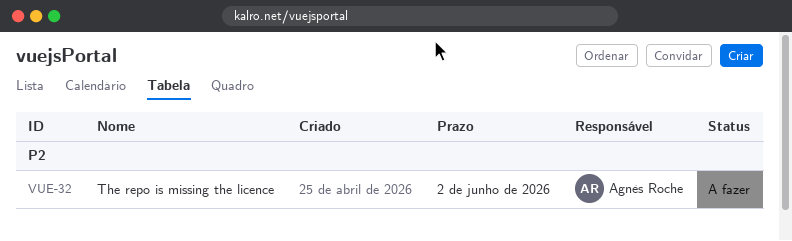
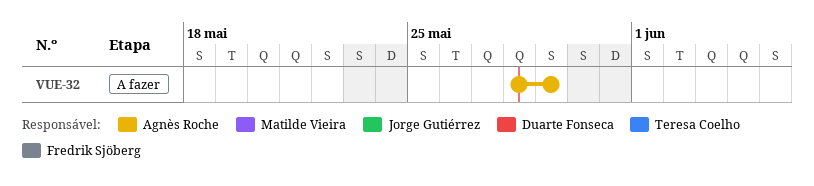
VUE-32, due: Jun 2 -> May 29

